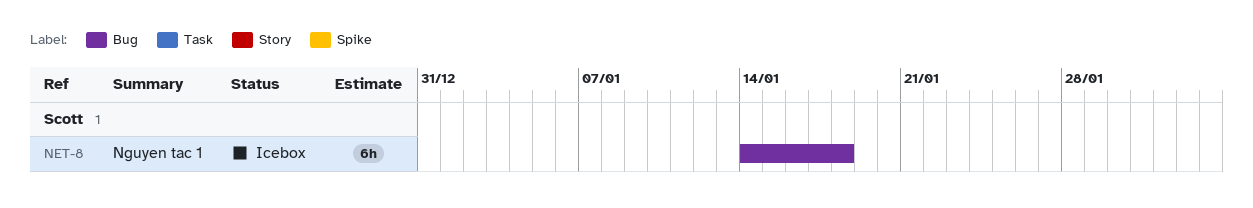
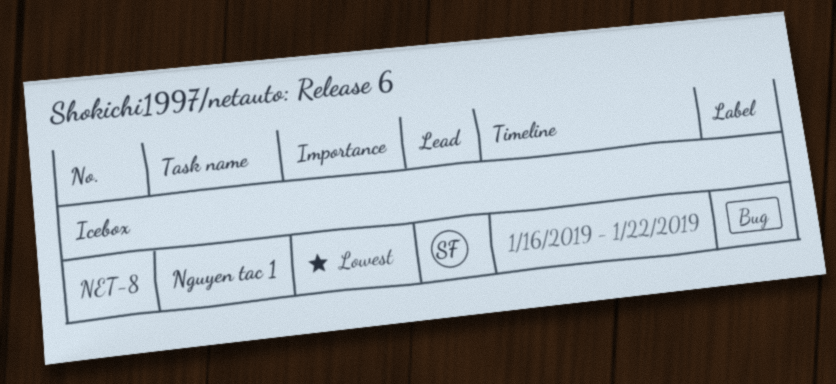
NET-8, start: Jan 14 -> Jan 16
NET-8, due: Jan 18 -> Jan 22

